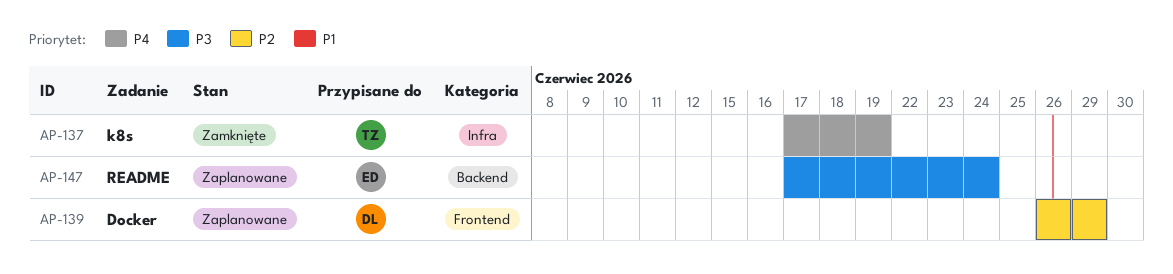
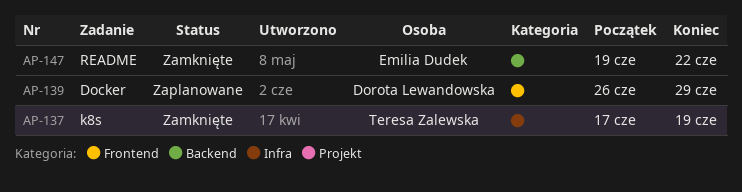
AP-147, status: Zaplanowane -> Zamknięte
AP-147, start: Jun 17 -> Jun 19
AP-147, due: Jun 24 -> Jun 22

